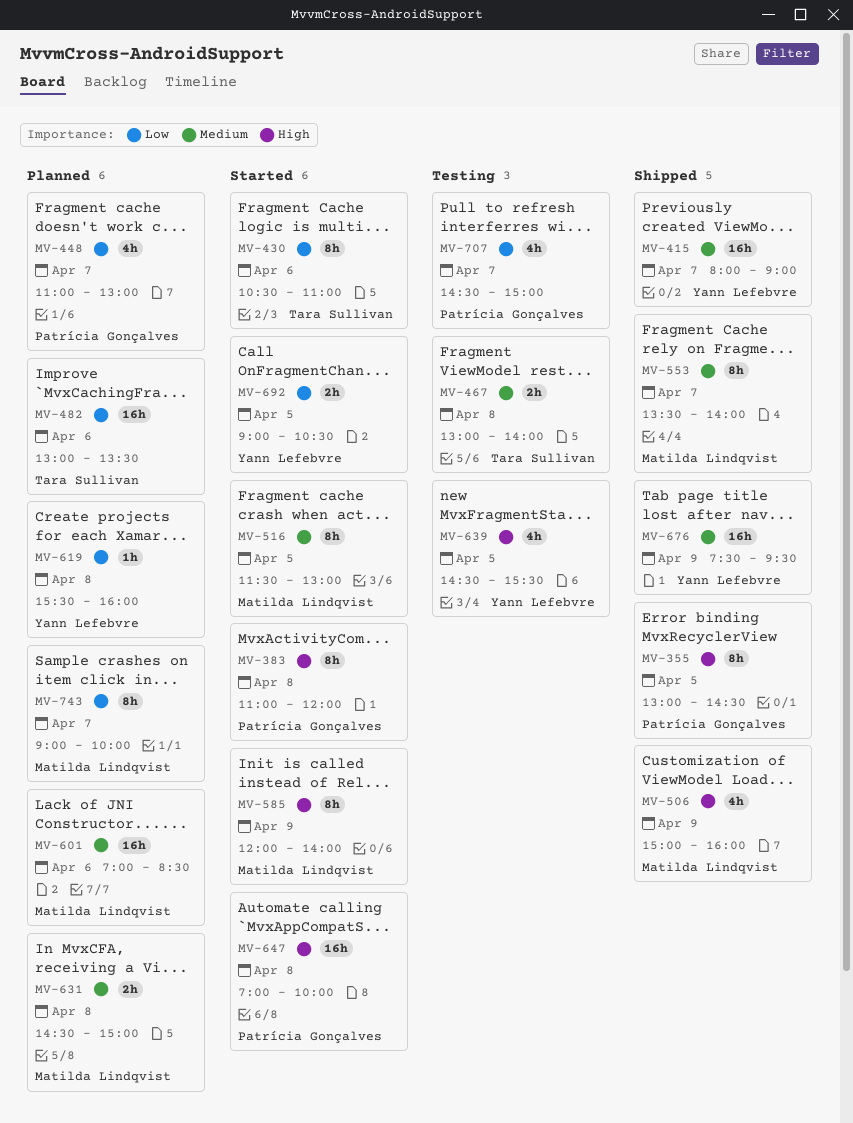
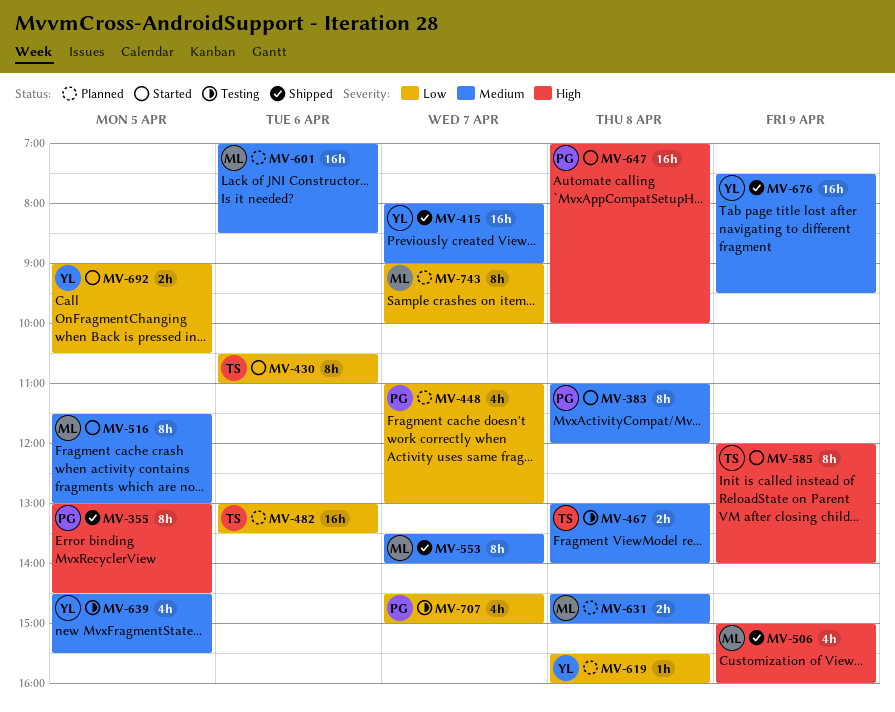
MV-383, priority: High -> Medium
MV-585, owner: Matilda Lindqvist -> Tara Sullivan
MV-639, priority: High -> Medium

